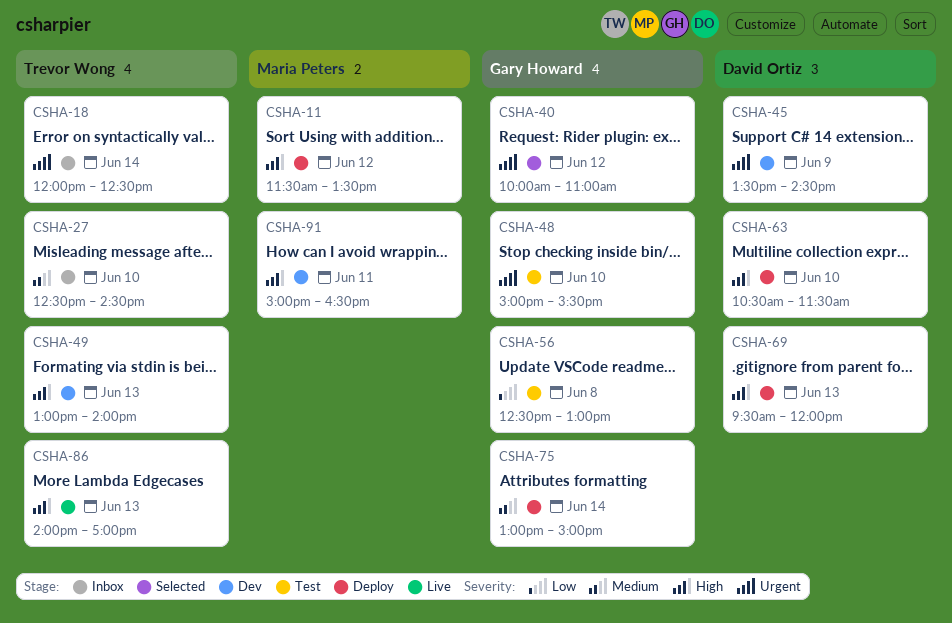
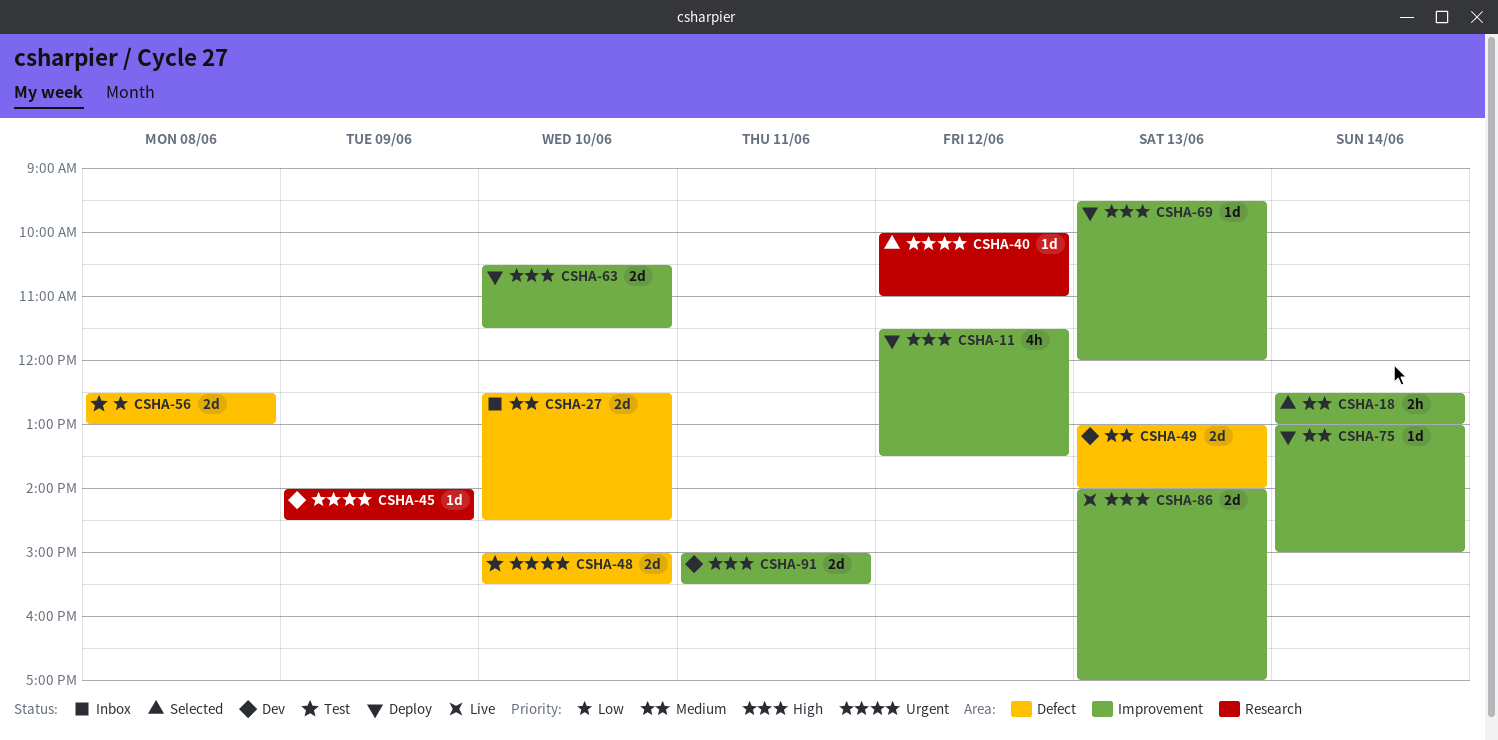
CSHA-18, status: Inbox -> Selected
CSHA-18, priority: Urgent -> Medium
CSHA-18, begins: 12:00 -> 12:30
CSHA-18, ends: 12:30 -> 13:00
CSHA-45, begins: 13:30 -> 14:00
CSHA-49, priority: High -> Medium
CSHA-91, ends: 16:30 -> 15:30

